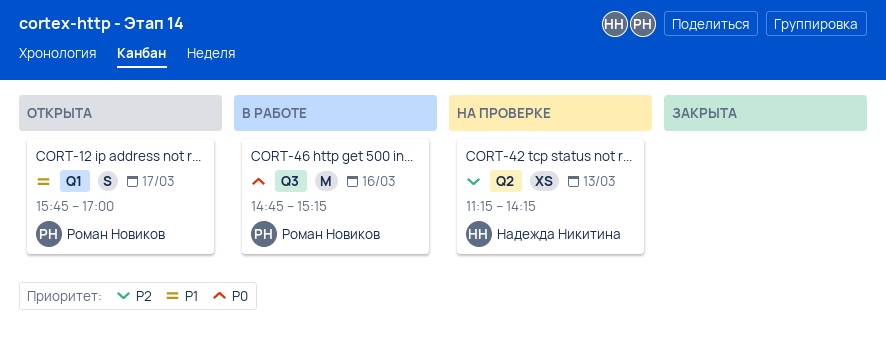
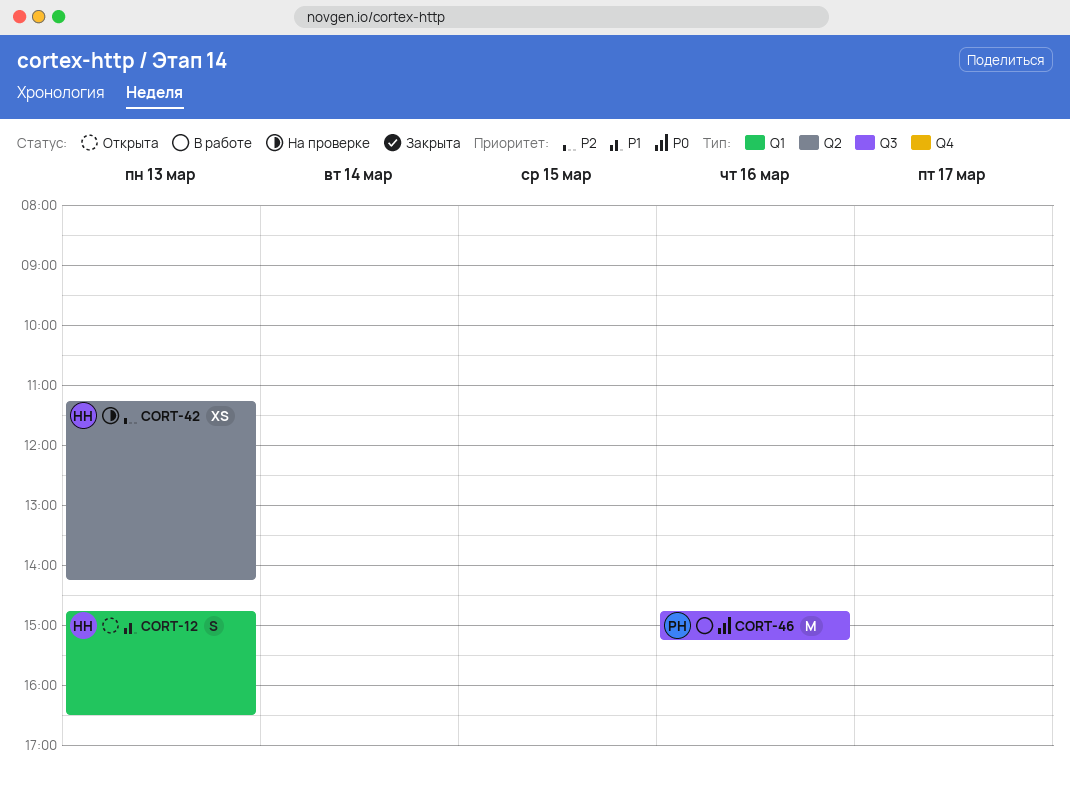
CORT-12, owner: Роман Новиков -> Надежда Никитина
CORT-12, day: Mar 17 -> Mar 13
CORT-12, begins: 15:45 -> 14:45
CORT-12, ends: 17:00 -> 16:30

